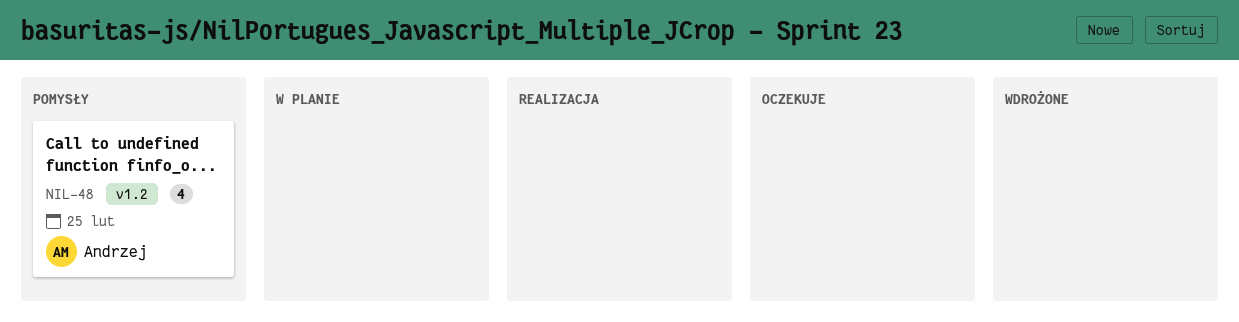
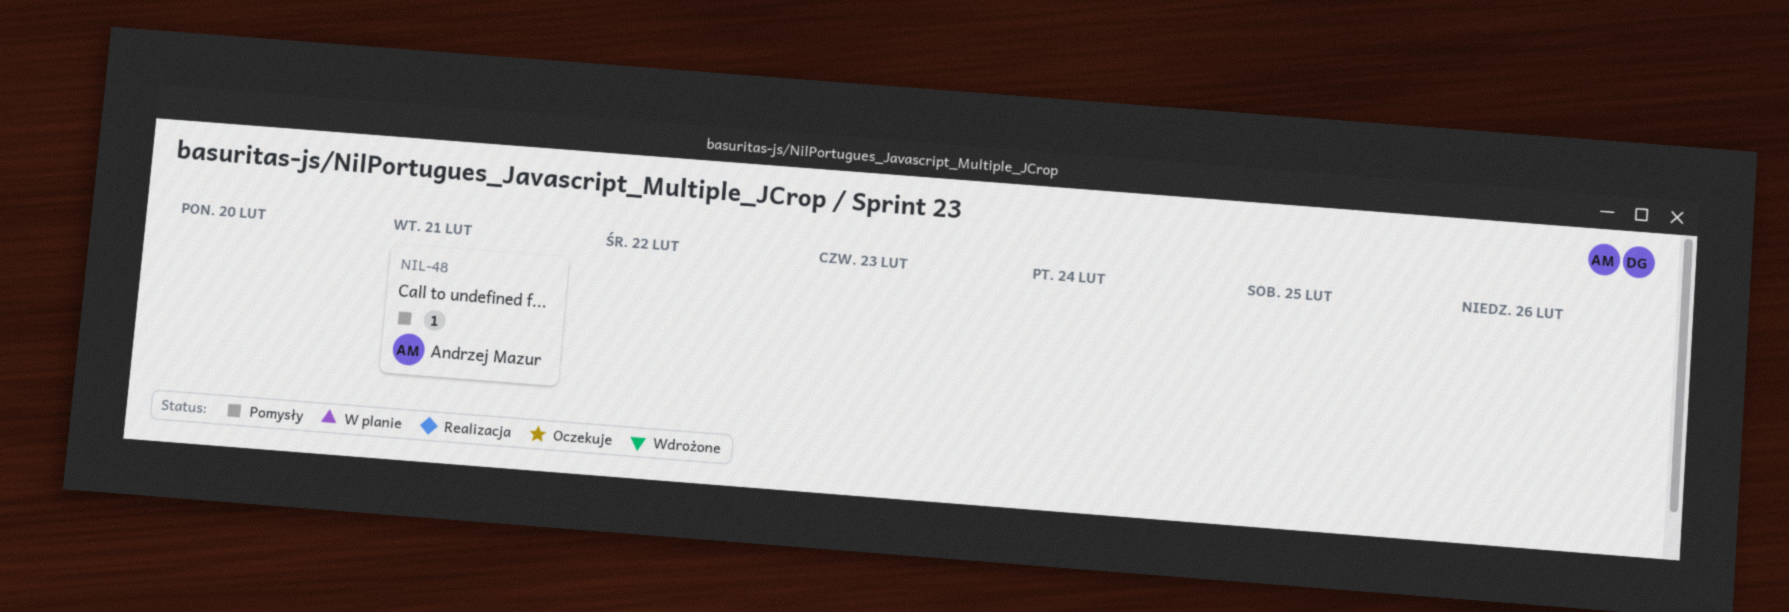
NIL-48, estimate: 4 -> 1
NIL-48, due: Feb 25 -> Feb 21

